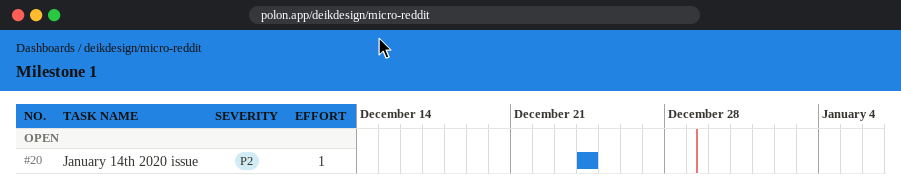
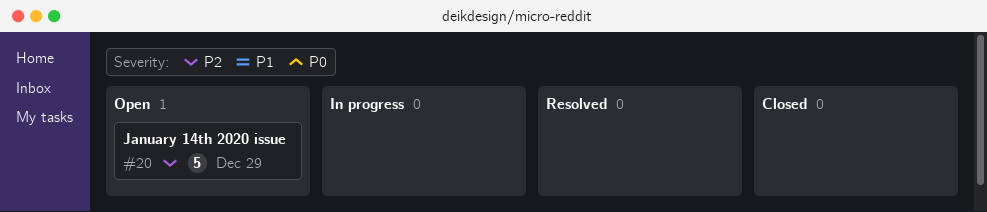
#20, estimate: 1 -> 5
#20, due: Dec 24 -> Dec 29

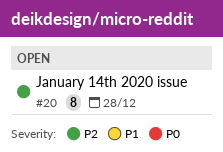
#20, estimate: 5 -> 8
#20, due: Dec 29 -> Dec 28

